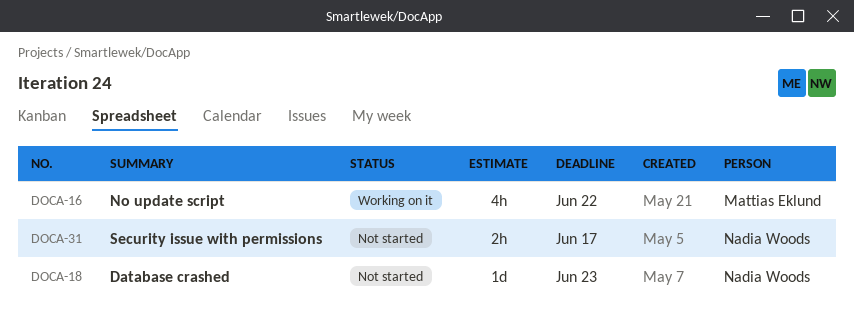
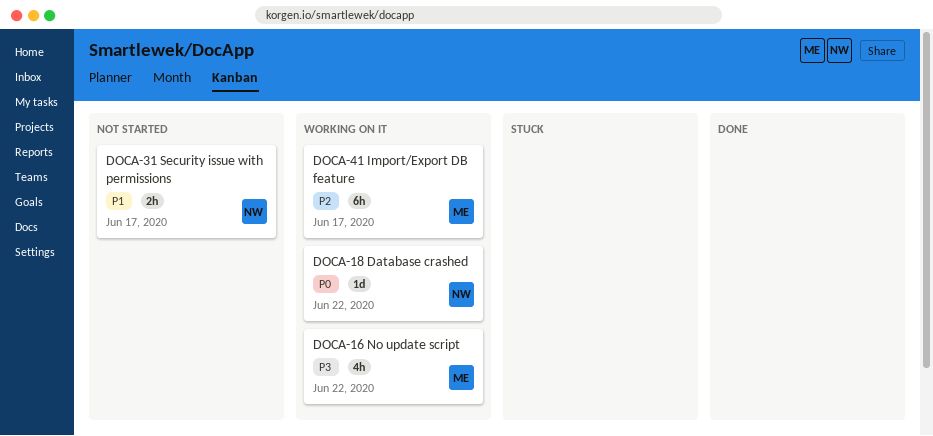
DOCA-18, status: Not started -> Working on it
DOCA-18, due: Jun 23 -> Jun 22
DOCA-41: none -> present

